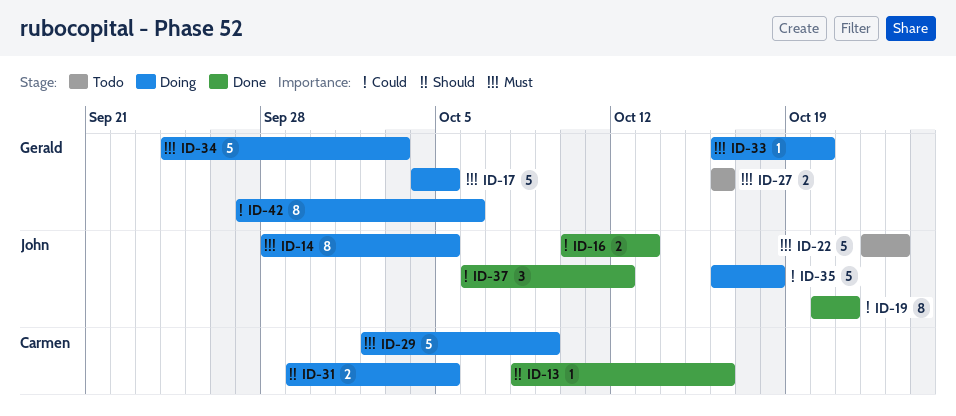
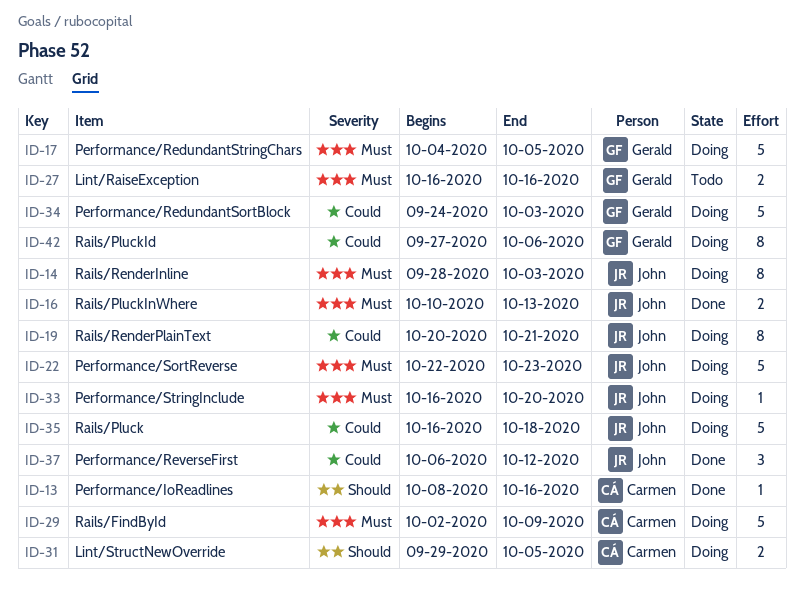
ID-14, due: Oct 5 -> Oct 3
ID-16, priority: Could -> Must
ID-19, status: Done -> Doing
ID-22, status: Todo -> Doing
ID-33, owner: Gerald -> John
ID-34, priority: Must -> Could

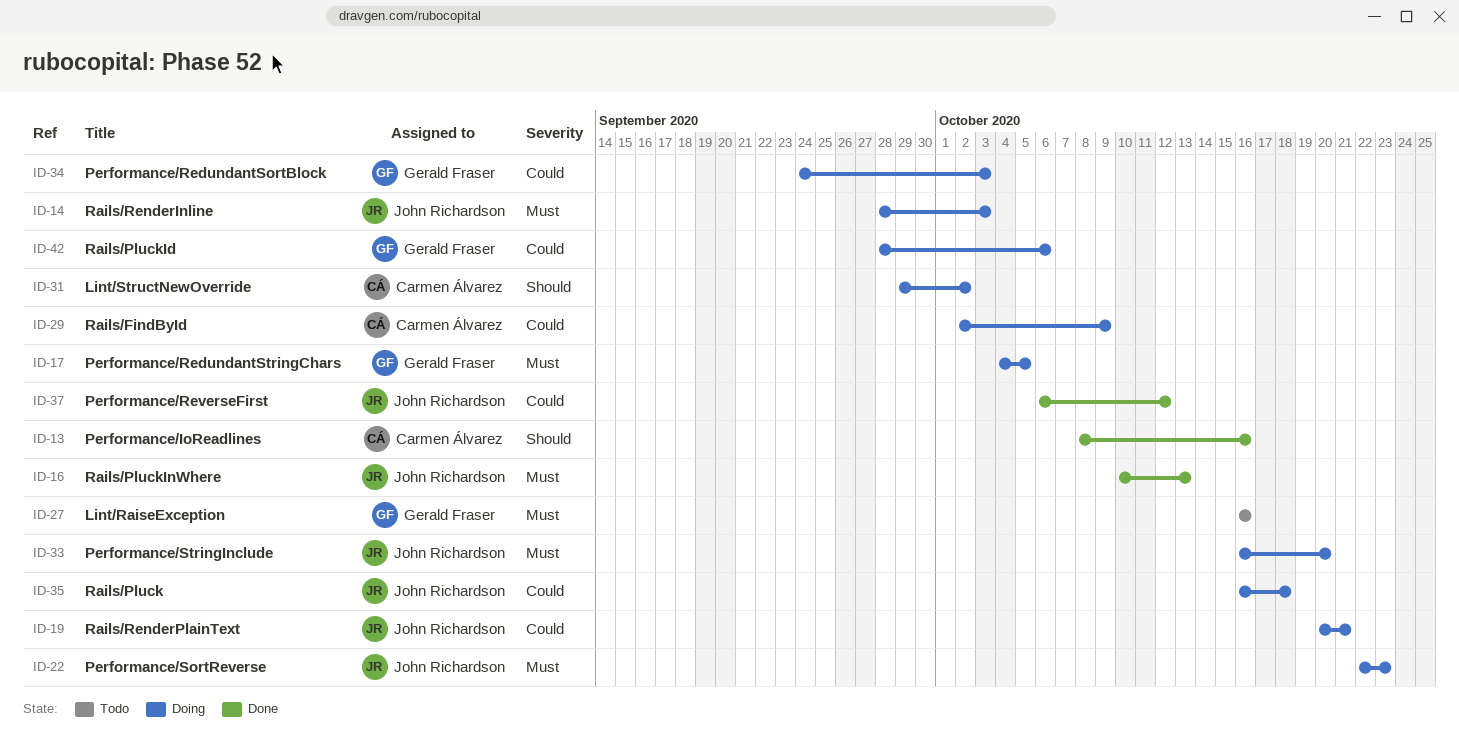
ID-29, priority: Must -> Could
ID-31, due: Oct 5 -> Oct 2
ID-42, start: Sep 27 -> Sep 28

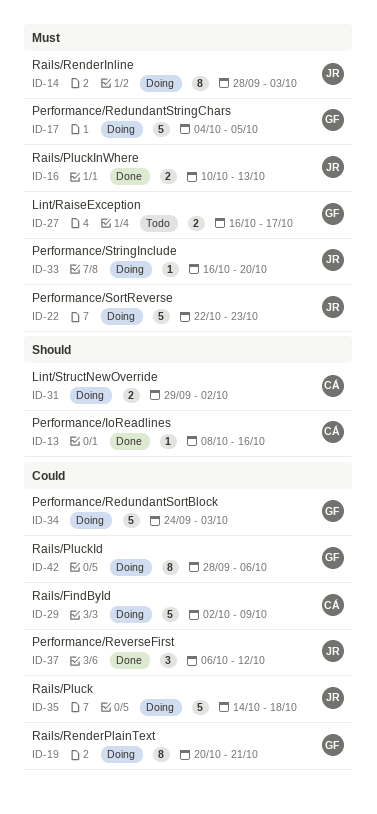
ID-19, owner: John Richardson -> Gerald Fraser
ID-27, due: Oct 16 -> Oct 17
ID-35, start: Oct 16 -> Oct 14

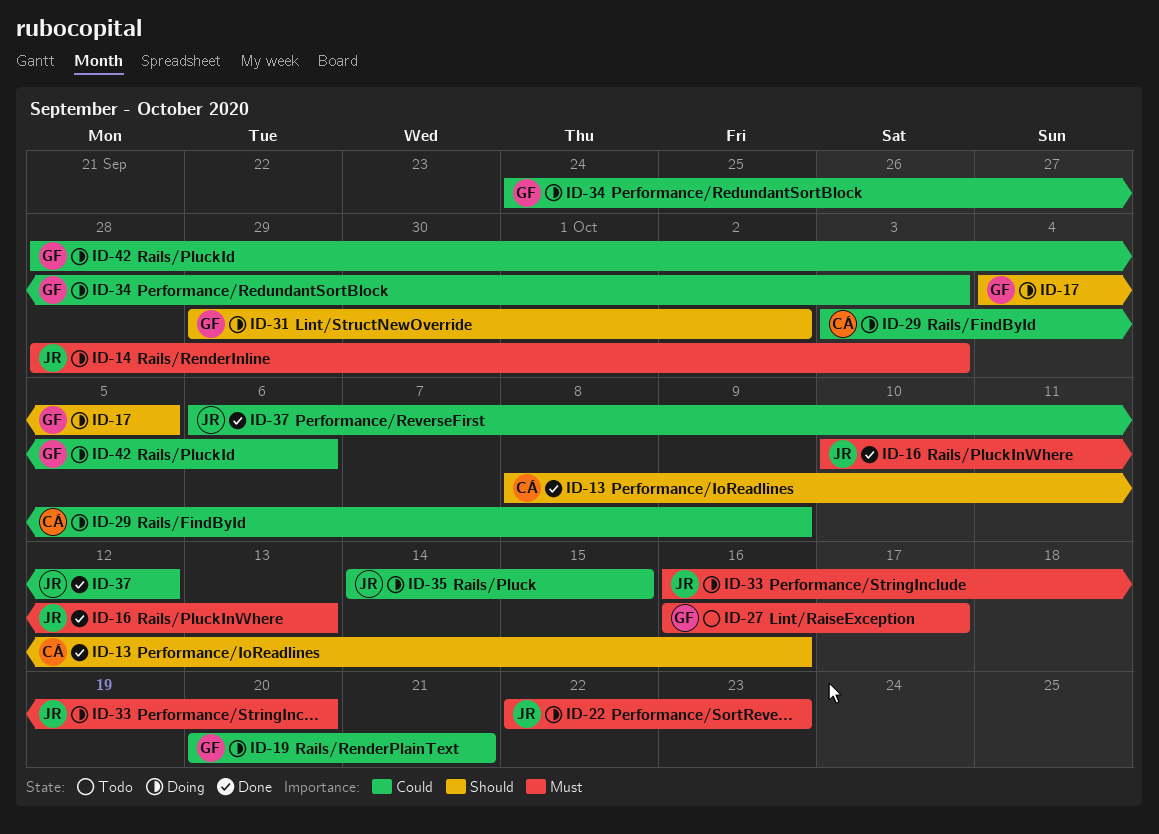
ID-17, priority: Must -> Should
ID-29, start: Oct 2 -> Oct 3
ID-31, owner: CÁ -> GF
ID-35, due: Oct 18 -> Oct 15

